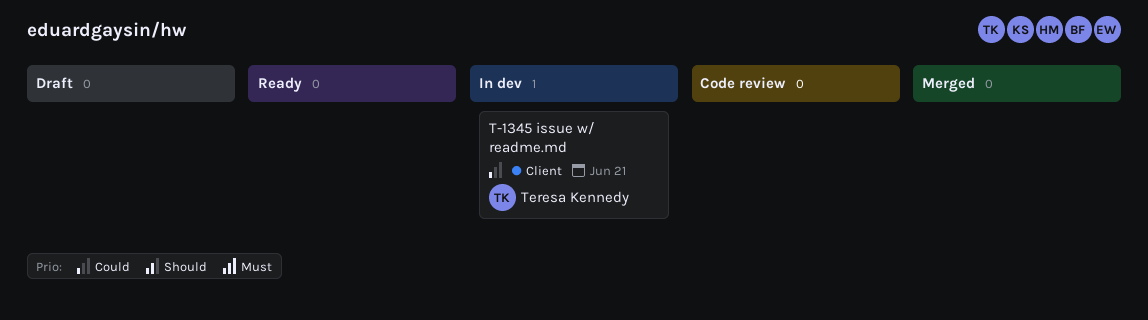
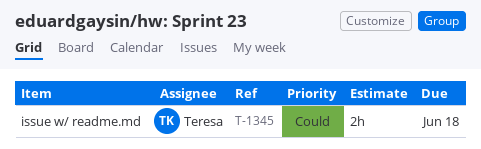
T-1345, due: Jun 21 -> Jun 18

